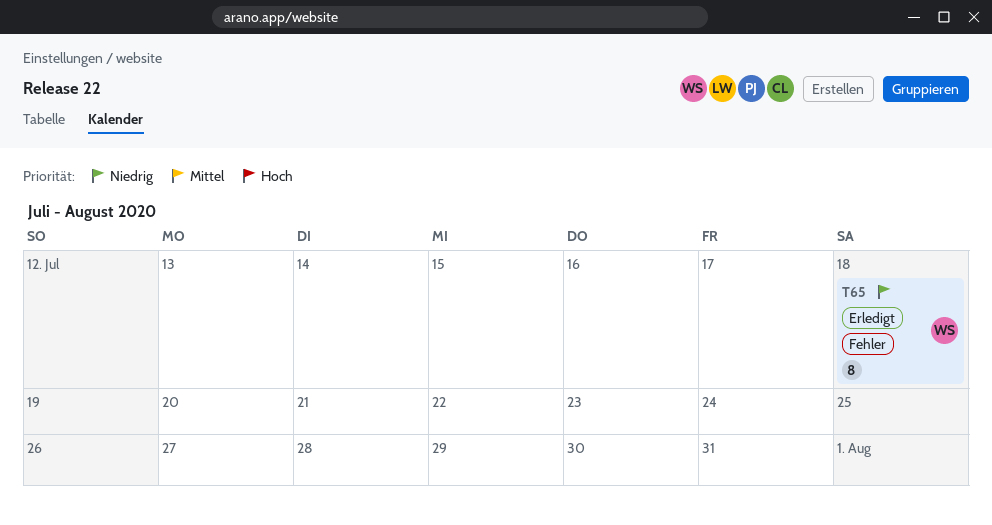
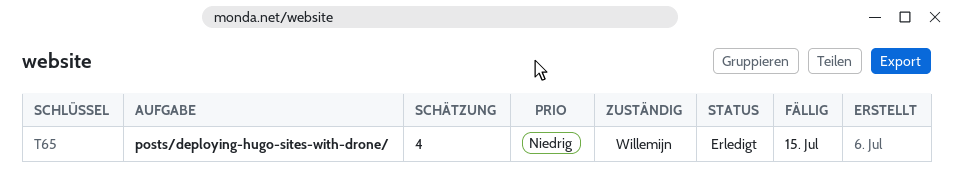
T65, estimate: 8 -> 4
T65, due: Jul 18 -> Jul 15

